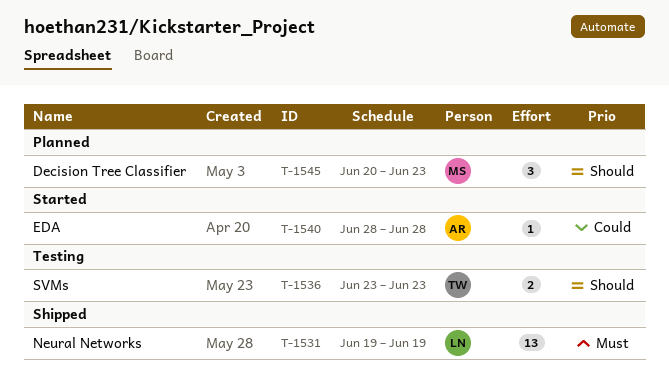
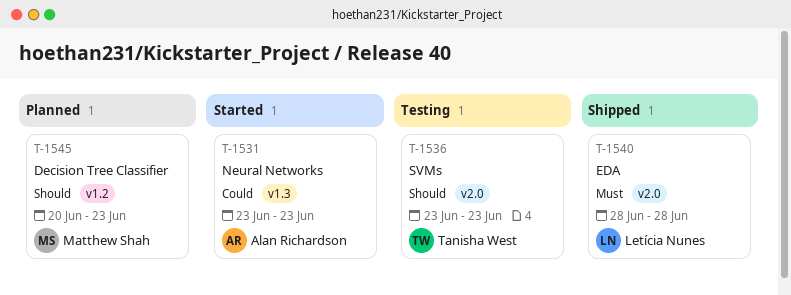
T-1531, status: Shipped -> Started
T-1531, owner: Letícia Nunes -> Alan Richardson
T-1531, priority: Must -> Could
T-1531, start: Jun 19 -> Jun 23
T-1531, due: Jun 19 -> Jun 23
T-1540, status: Started -> Shipped
T-1540, owner: Alan Richardson -> Letícia Nunes
T-1540, priority: Could -> Must

